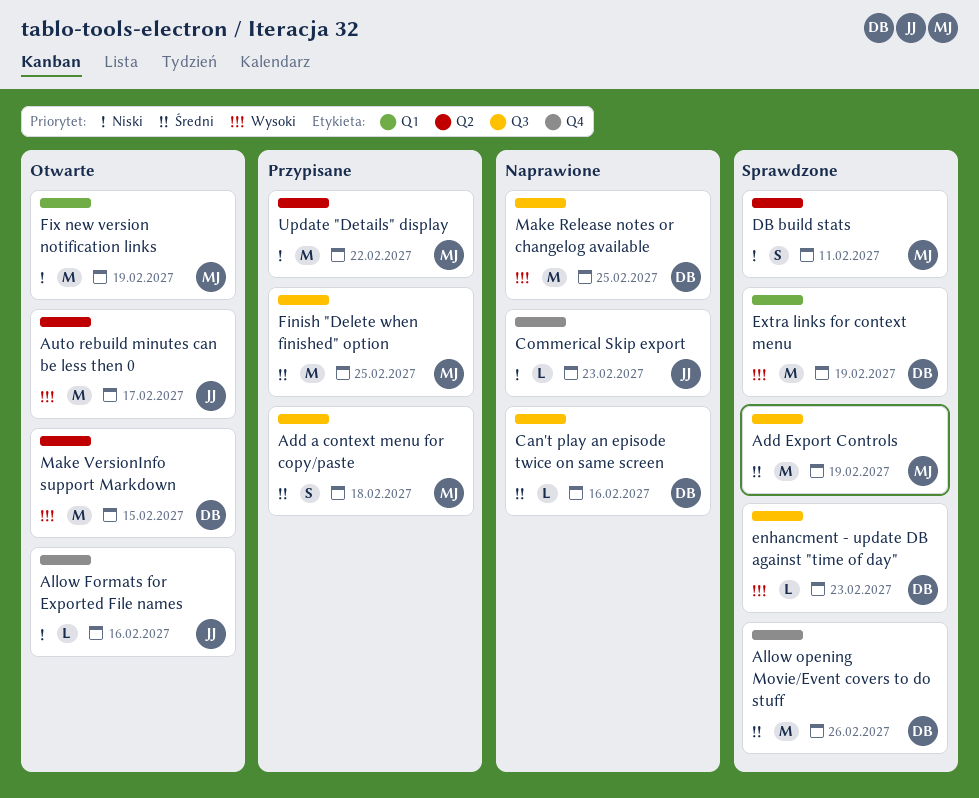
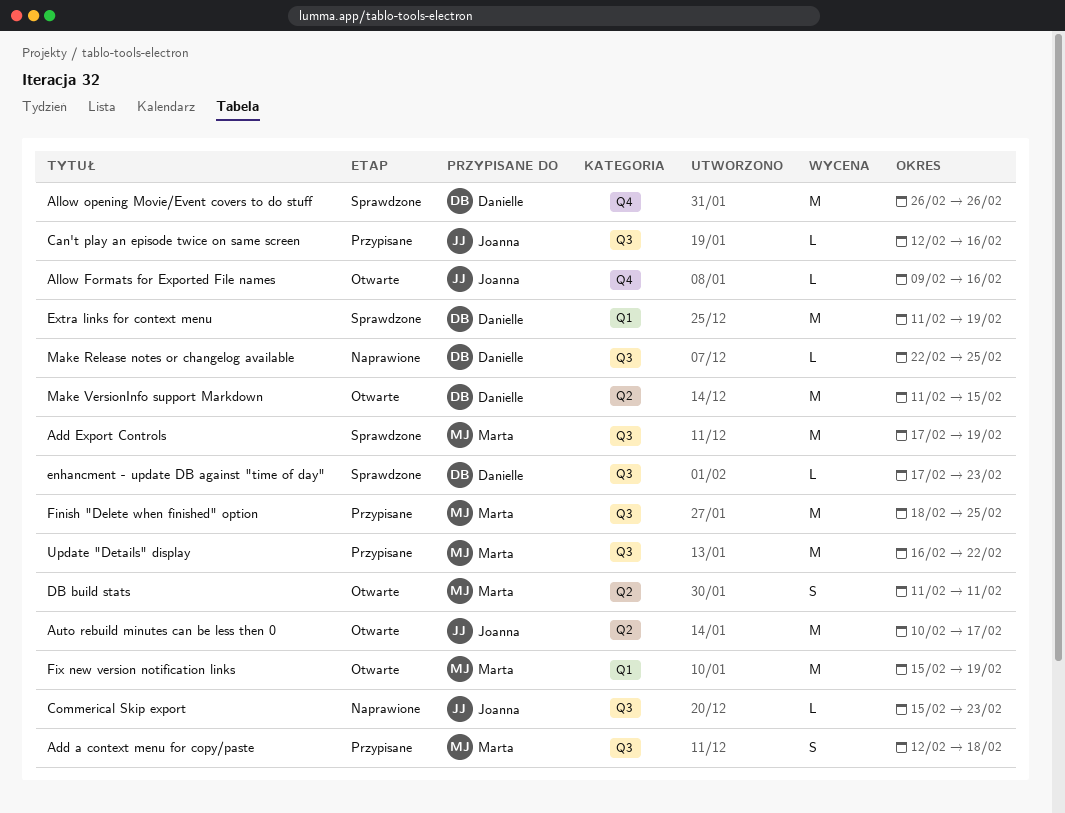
Can't play an episode twice on same screen, status: Naprawione -> Przypisane
Can't play an episode twice on same screen, owner: Danielle -> Joanna
Commerical Skip export, label: Q4 -> Q3
DB build stats, status: Sprawdzone -> Otwarte
Make Release notes or changelog available, estimate: M -> L
Update "Details" display, label: Q2 -> Q3

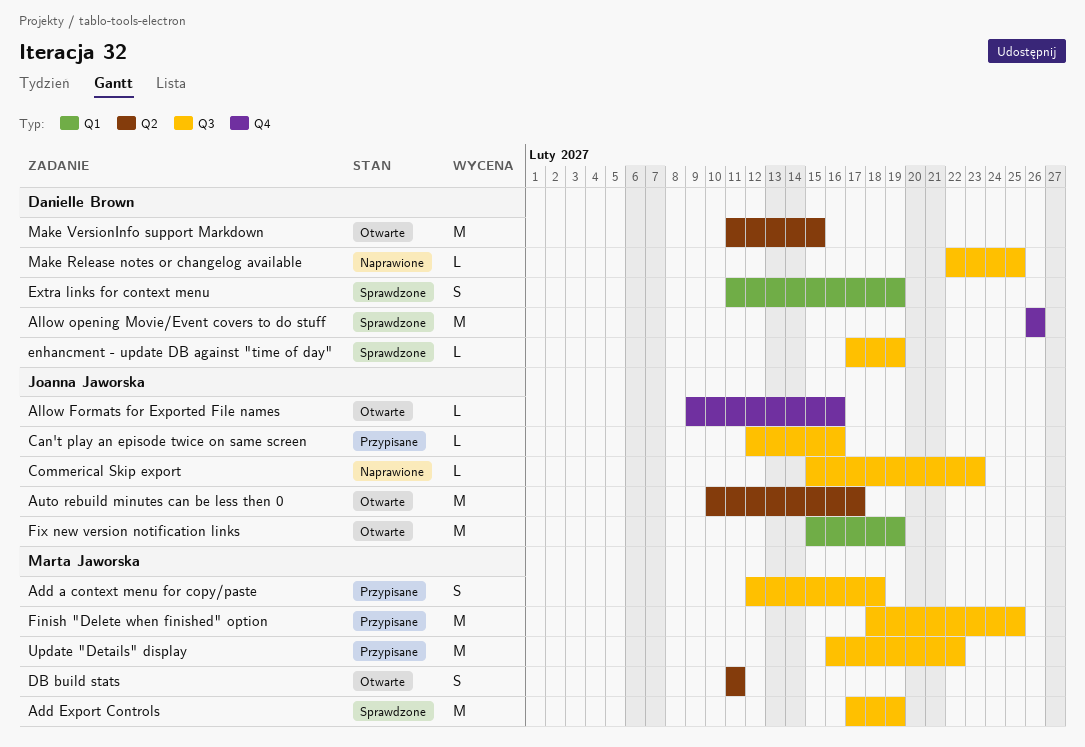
enhancment - update DB against "time of day", due: Feb 23 -> Feb 19
Extra links for context menu, estimate: M -> S
Fix new version notification links, owner: Marta Jaworska -> Joanna Jaworska

